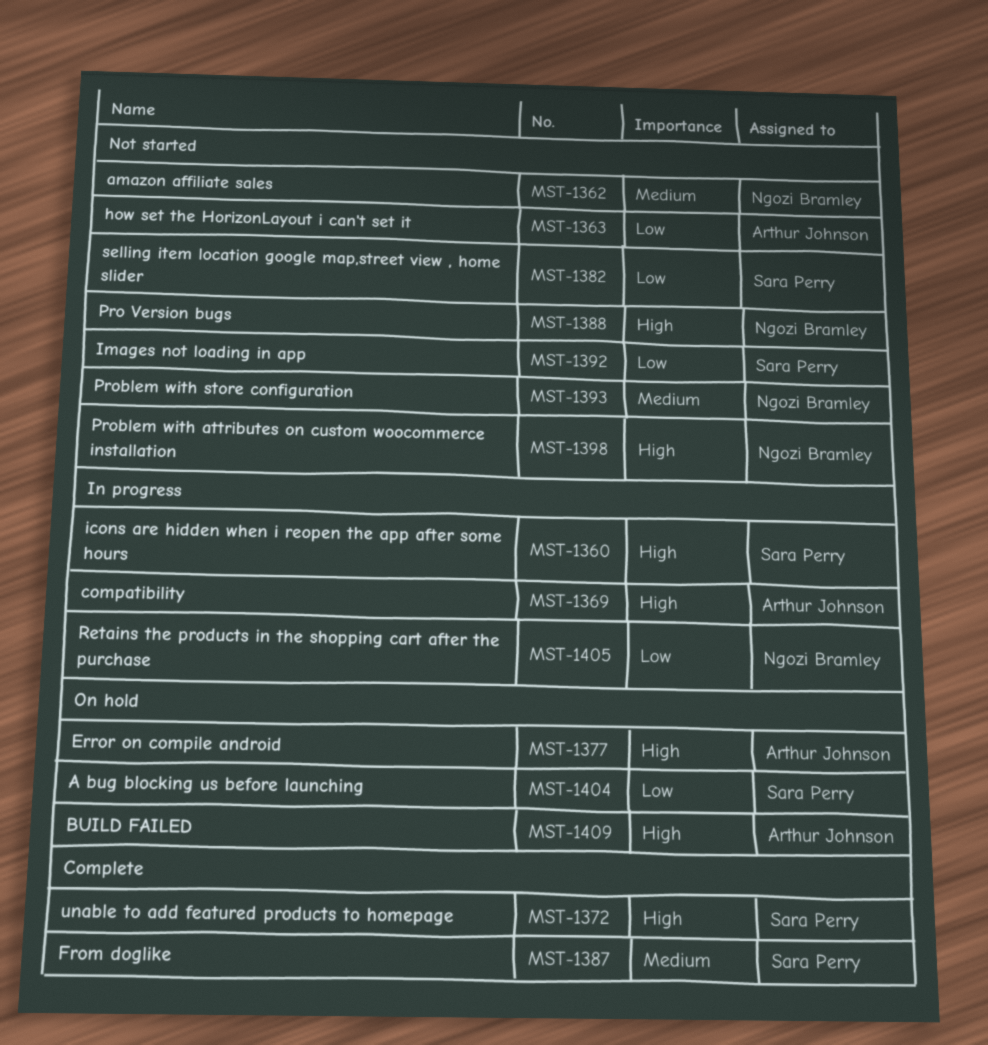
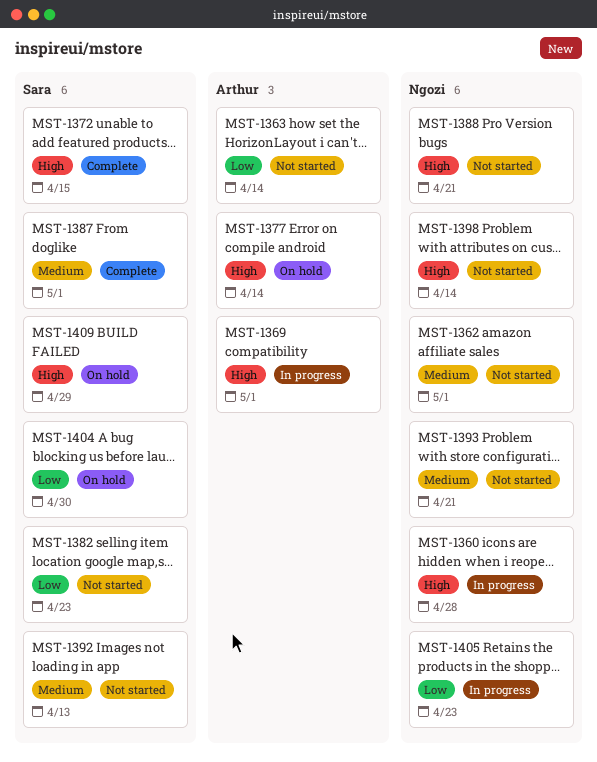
MST-1360, owner: Sara Perry -> Ngozi Bramley
MST-1392, priority: Low -> Medium
MST-1409, owner: Arthur Johnson -> Sara Perry

